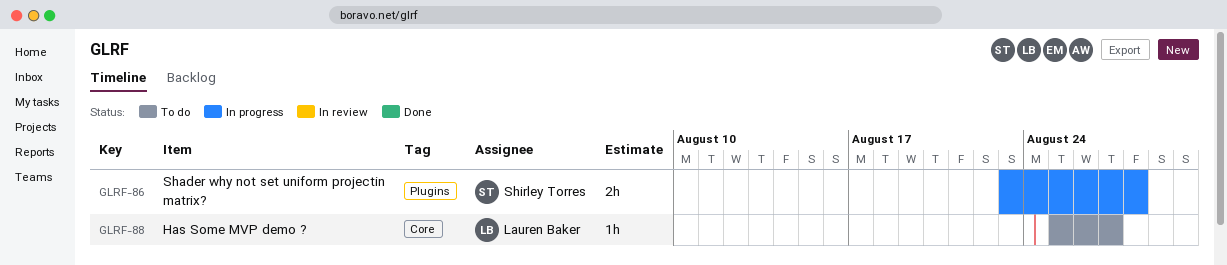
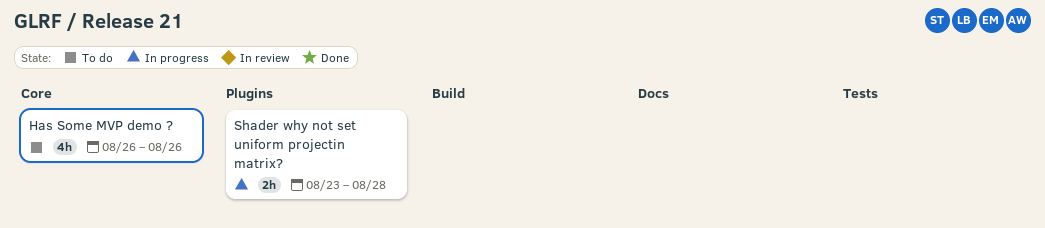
Has Some MVP demo ?, estimate: 1h -> 4h
Has Some MVP demo ?, start: Aug 25 -> Aug 26
Has Some MVP demo ?, due: Aug 27 -> Aug 26

